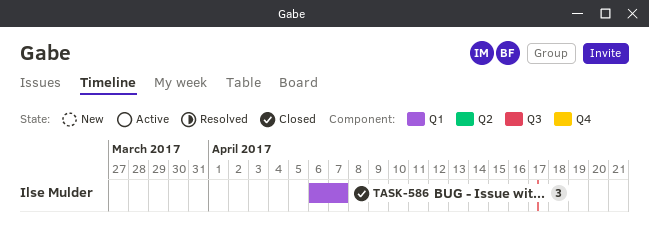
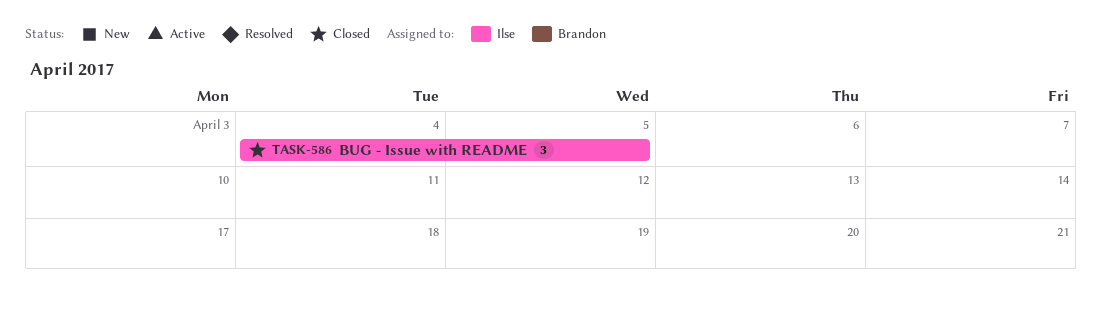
TASK-586, start: Apr 6 -> Apr 4
TASK-586, due: Apr 7 -> Apr 5

